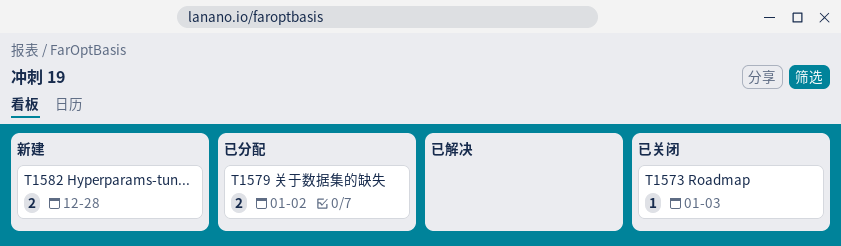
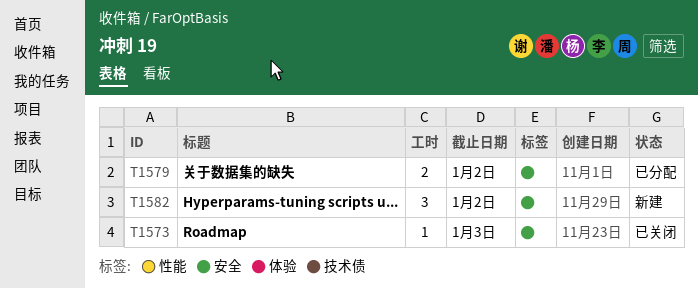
T1582, estimate: 2 -> 3
T1582, due: Dec 28 -> Jan 2

